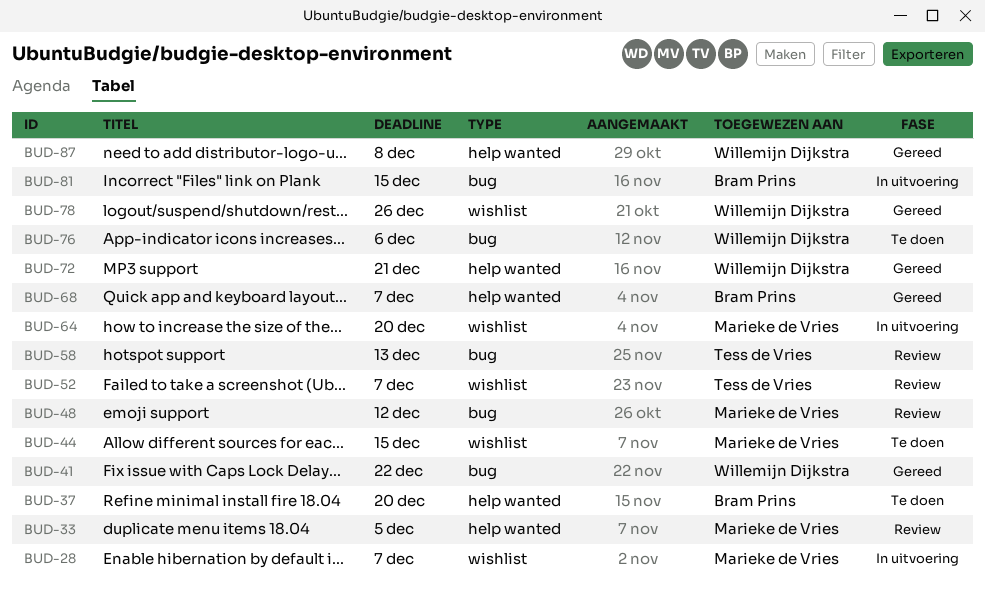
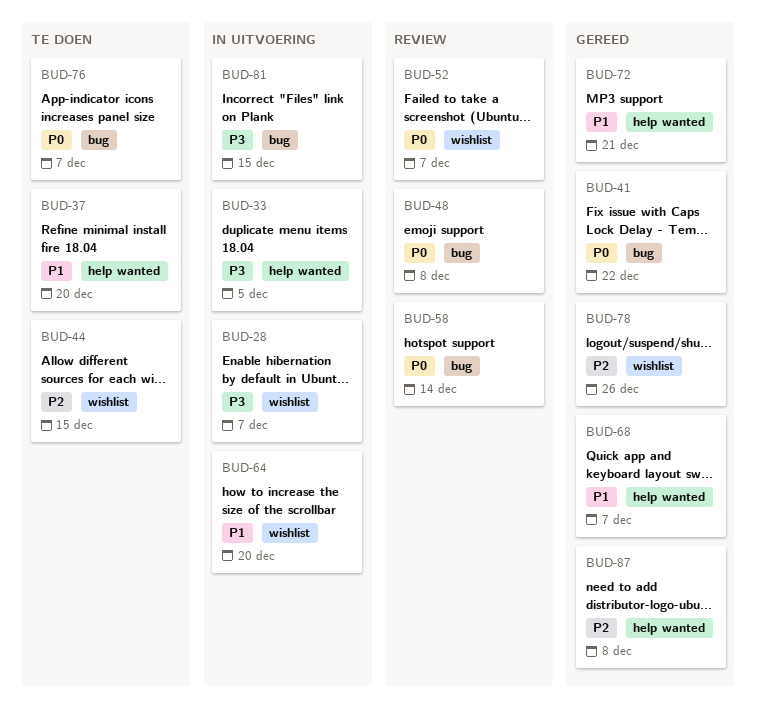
BUD-33, status: Review -> In uitvoering
BUD-48, due: Dec 12 -> Dec 8
BUD-58, due: Dec 13 -> Dec 14
BUD-76, due: Dec 6 -> Dec 7

